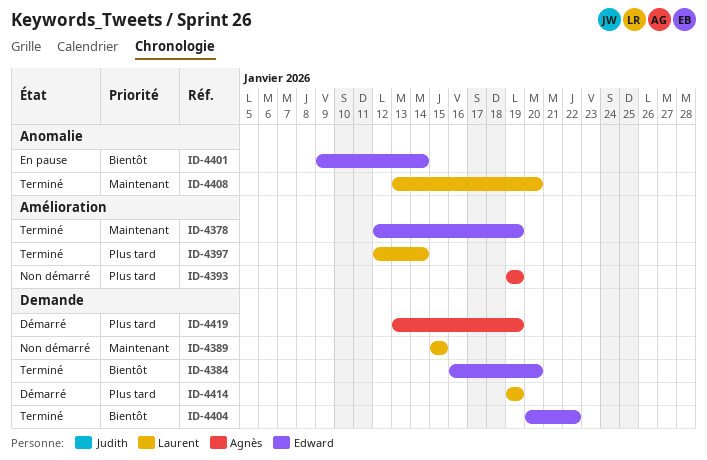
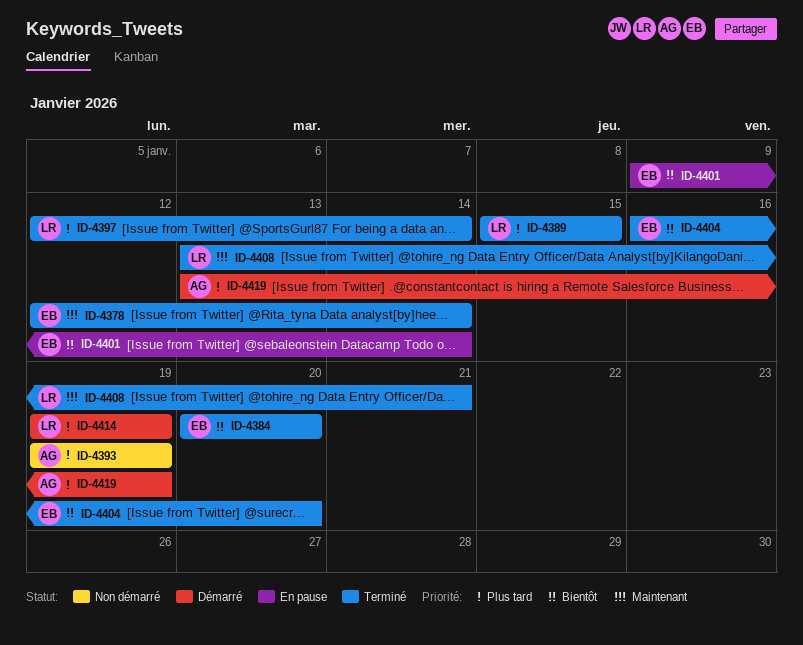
ID-4378, due: Jan 19 -> Jan 14
ID-4384, start: Jan 16 -> Jan 20
ID-4389, status: Non démarré -> Terminé
ID-4389, priority: Maintenant -> Plus tard
ID-4404, start: Jan 20 -> Jan 16
ID-4404, due: Jan 22 -> Jan 20
ID-4408, due: Jan 20 -> Jan 21

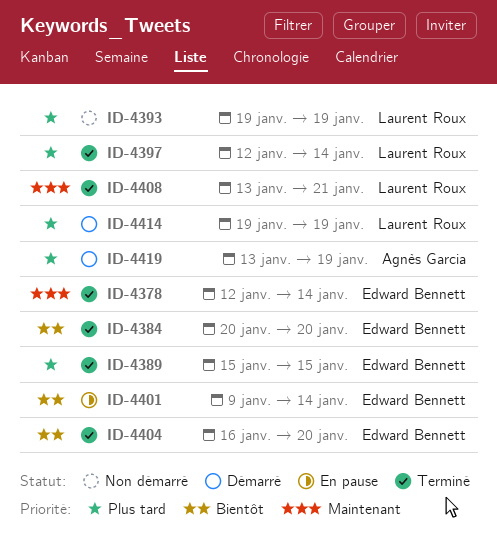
ID-4389, owner: Laurent Roux -> Edward Bennett
ID-4393, owner: Agnès Garcia -> Laurent Roux

